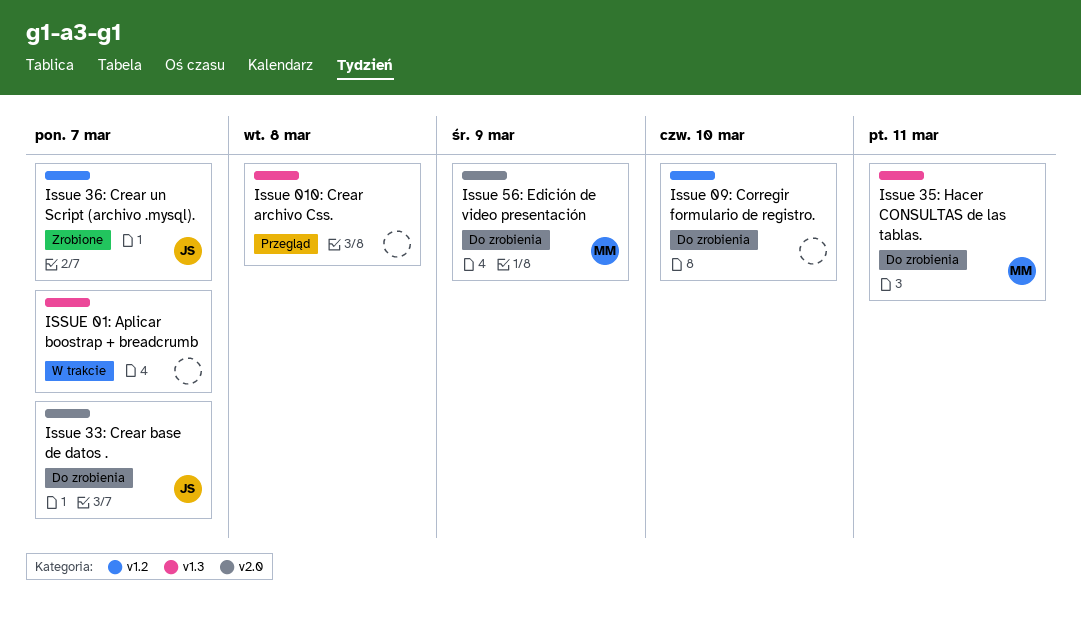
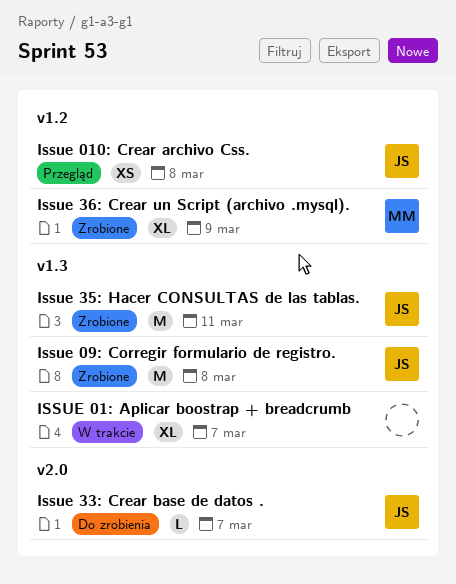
Issue 010: Crear archivo Css., owner: none -> JS
Issue 010: Crear archivo Css., label: v1.3 -> v1.2
Issue 09: Corregir formulario de registro., status: Do zrobienia -> Zrobione
Issue 09: Corregir formulario de registro., owner: none -> JS
Issue 09: Corregir formulario de registro., label: v1.2 -> v1.3
Issue 09: Corregir formulario de registro., due: Mar 10 -> Mar 8
Issue 35: Hacer CONSULTAS de las tablas., status: Do zrobienia -> Zrobione
Issue 35: Hacer CONSULTAS de las tablas., owner: MM -> JS
Issue 36: Crear un Script (archivo .mysql)., owner: JS -> MM
Issue 36: Crear un Script (archivo .mysql)., due: Mar 7 -> Mar 9
Issue 56: Edición de video presentación: present -> none

